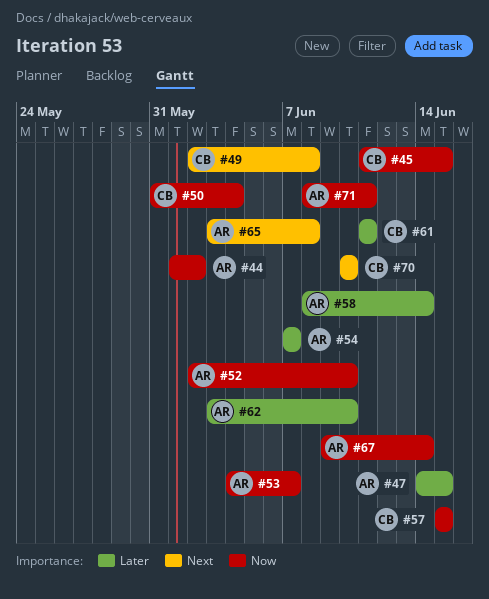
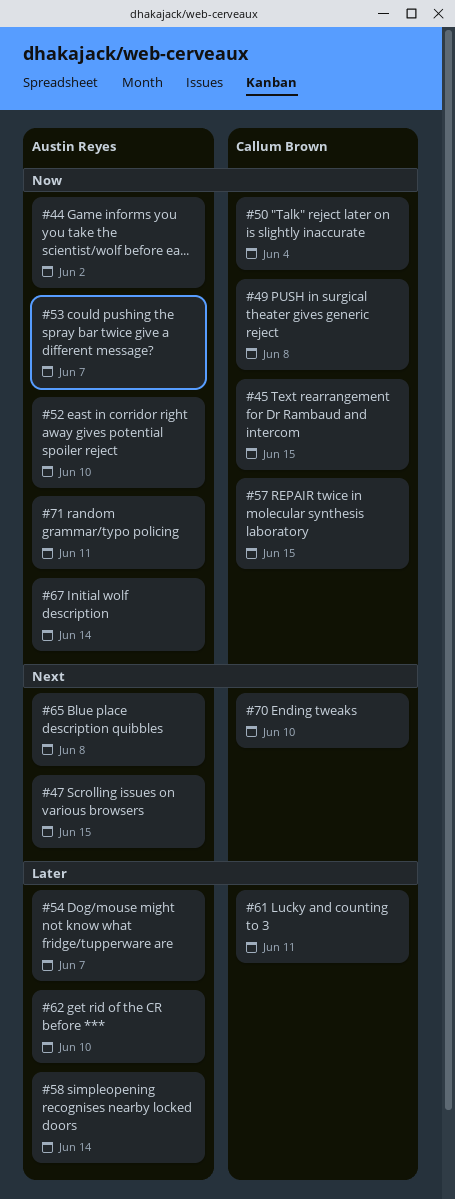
#47, priority: Later -> Next
#49, priority: Next -> Now

